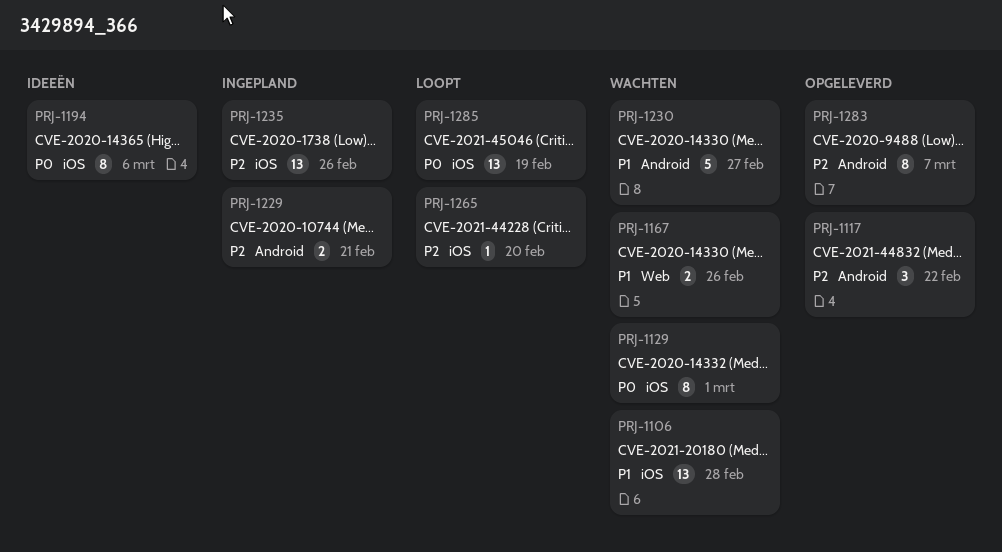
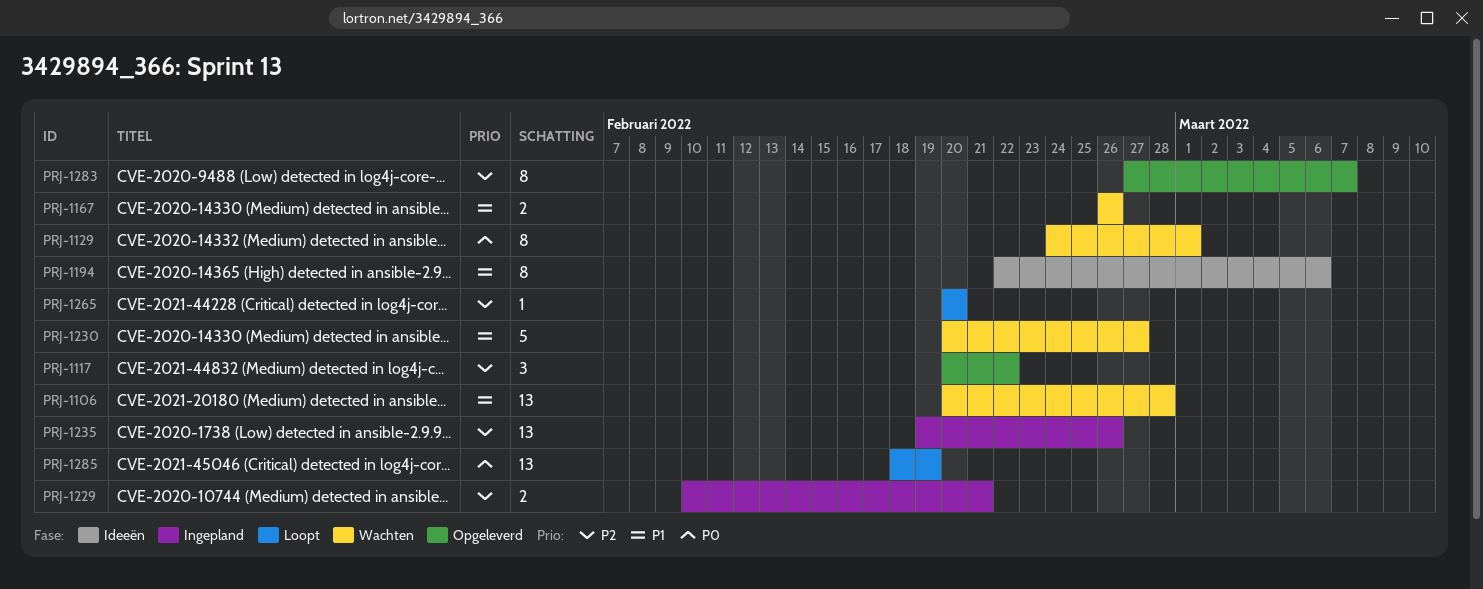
PRJ-1194, priority: P0 -> P1

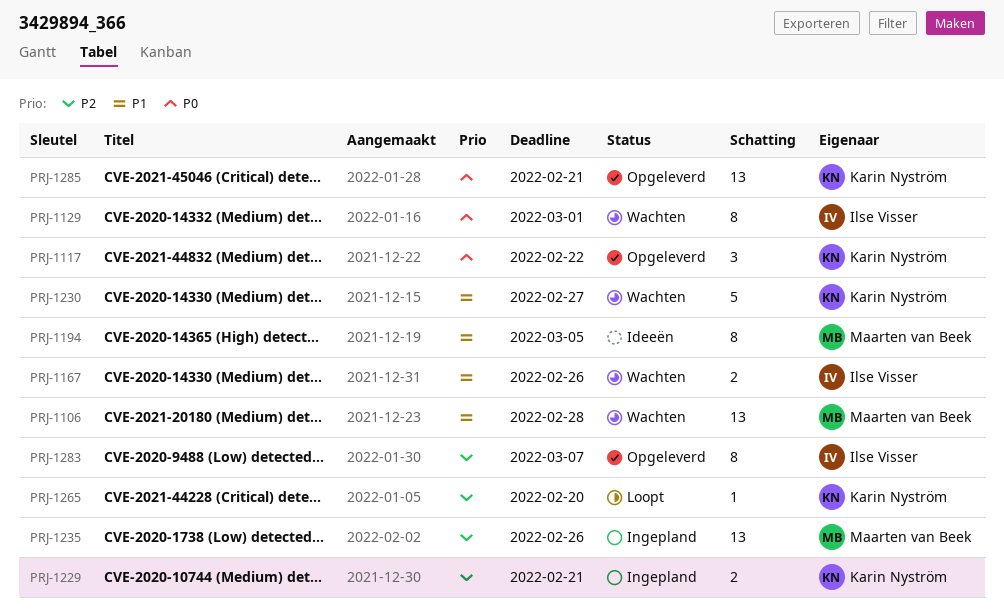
PRJ-1117, priority: P2 -> P0
PRJ-1194, due: Mar 6 -> Mar 5
PRJ-1285, status: Loopt -> Opgeleverd
PRJ-1285, due: Feb 19 -> Feb 21

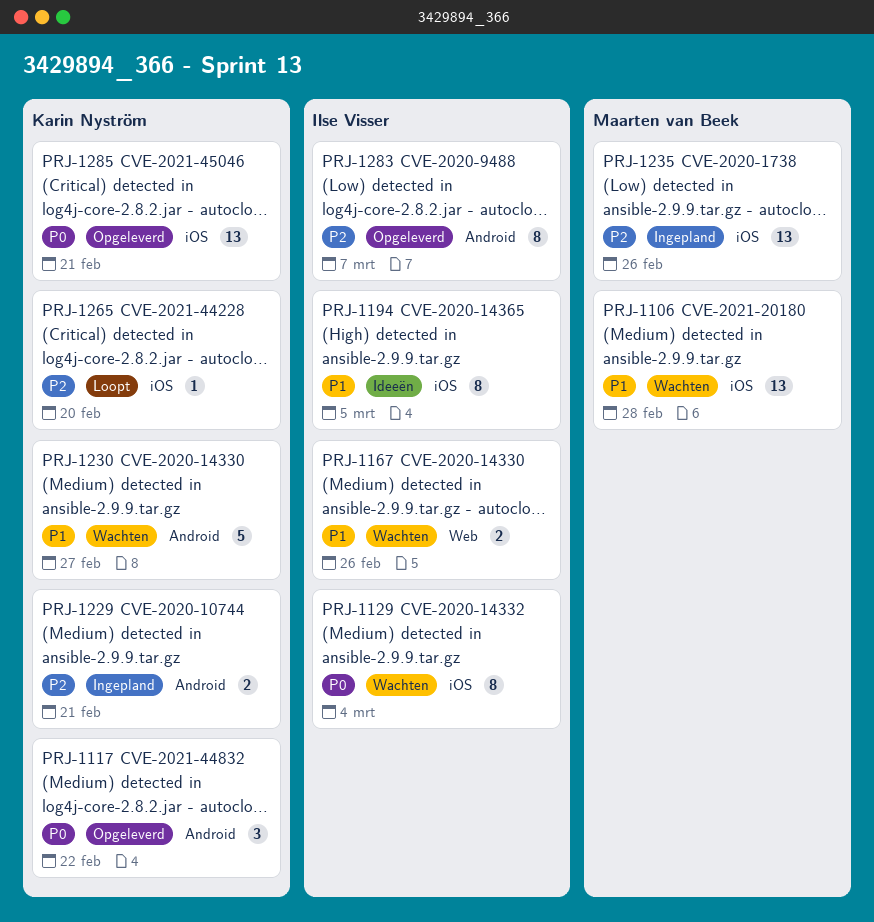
PRJ-1129, due: Mar 1 -> Mar 4
PRJ-1194, owner: Maarten van Beek -> Ilse Visser

